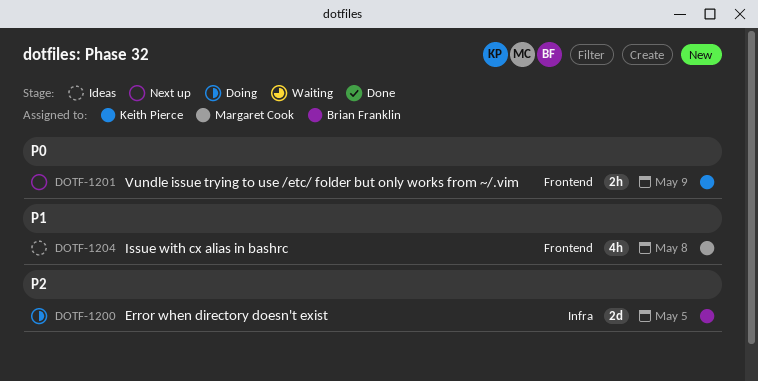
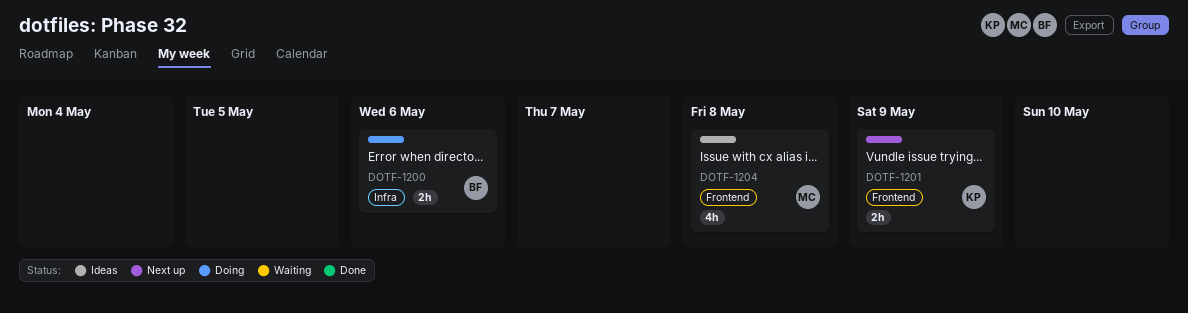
DOTF-1200, estimate: 2d -> 2h
DOTF-1200, due: May 5 -> May 6

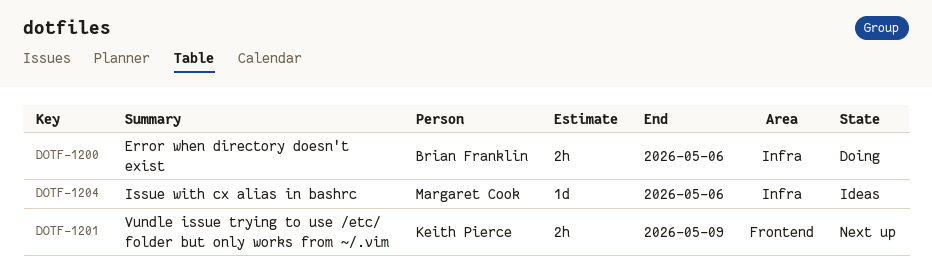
DOTF-1204, label: Frontend -> Infra
DOTF-1204, estimate: 4h -> 1d
DOTF-1204, due: May 8 -> May 6

